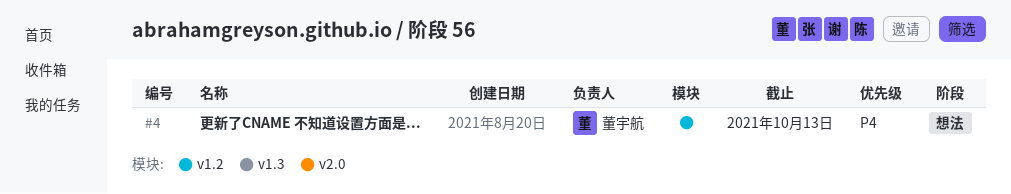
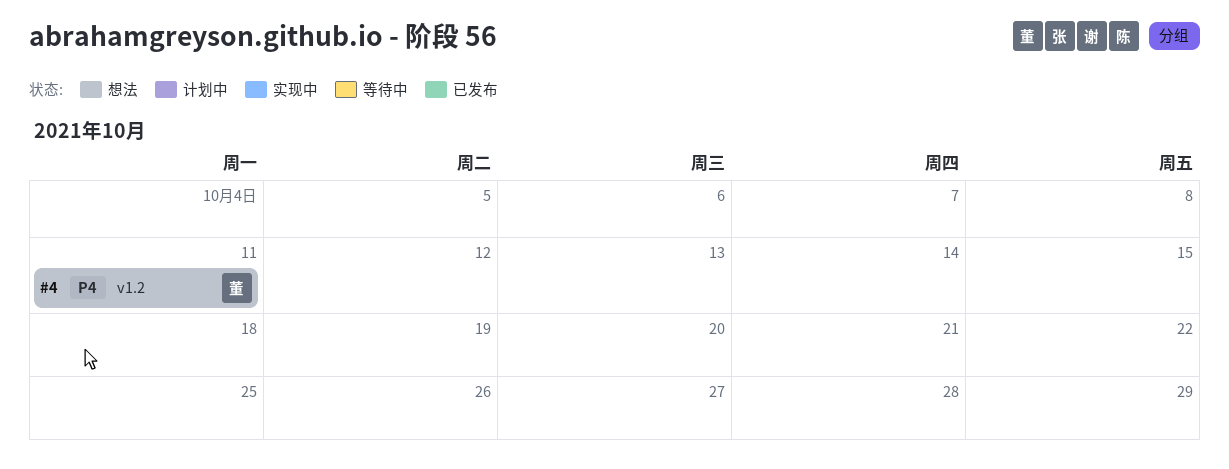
#4, due: Oct 13 -> Oct 11

